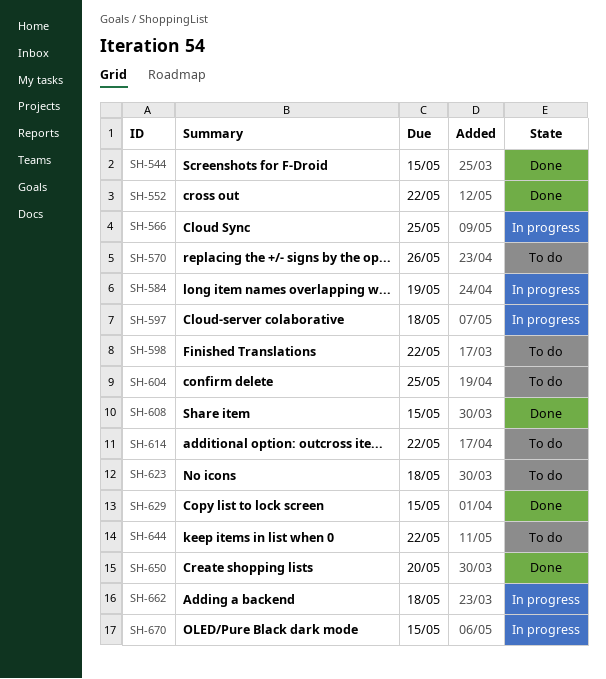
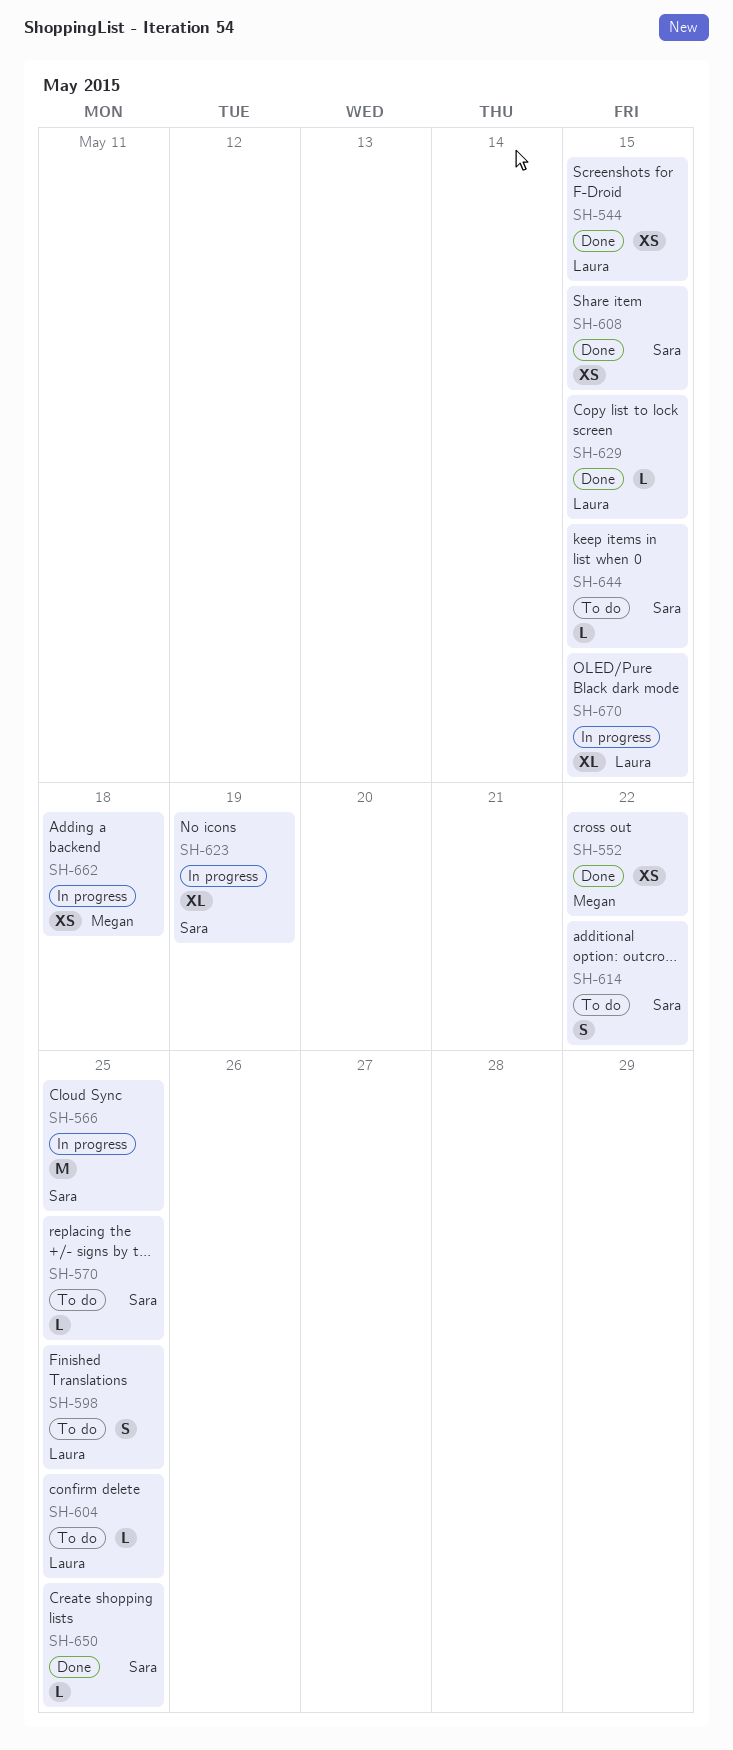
SH-570, due: May 26 -> May 25
SH-584: present -> none
SH-597: present -> none
SH-598, due: May 22 -> May 25
SH-623, status: To do -> In progress
SH-623, due: May 18 -> May 19
SH-644, due: May 22 -> May 15
SH-650, due: May 20 -> May 25

